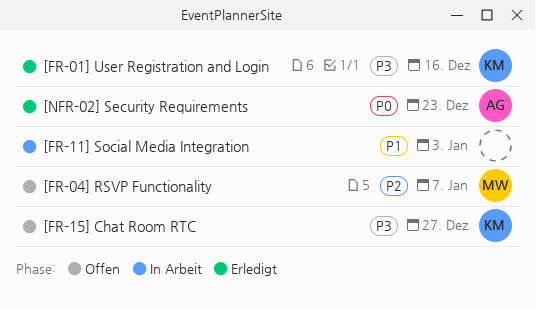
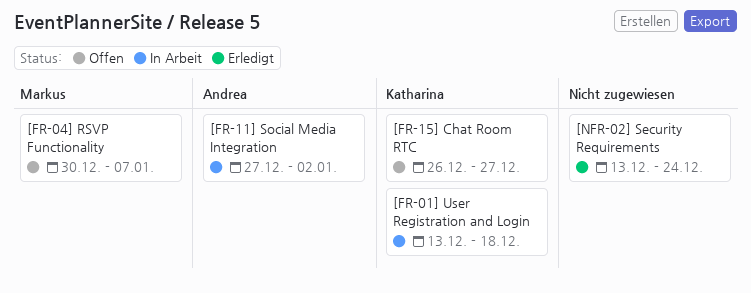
[FR-01] User Registration and Login, status: Erledigt -> In Arbeit
[FR-01] User Registration and Login, due: Dec 16 -> Dec 18
[FR-11] Social Media Integration, owner: none -> Andrea
[FR-11] Social Media Integration, due: Jan 3 -> Jan 2
[NFR-02] Security Requirements, owner: Andrea -> none
[NFR-02] Security Requirements, due: Dec 23 -> Dec 24

